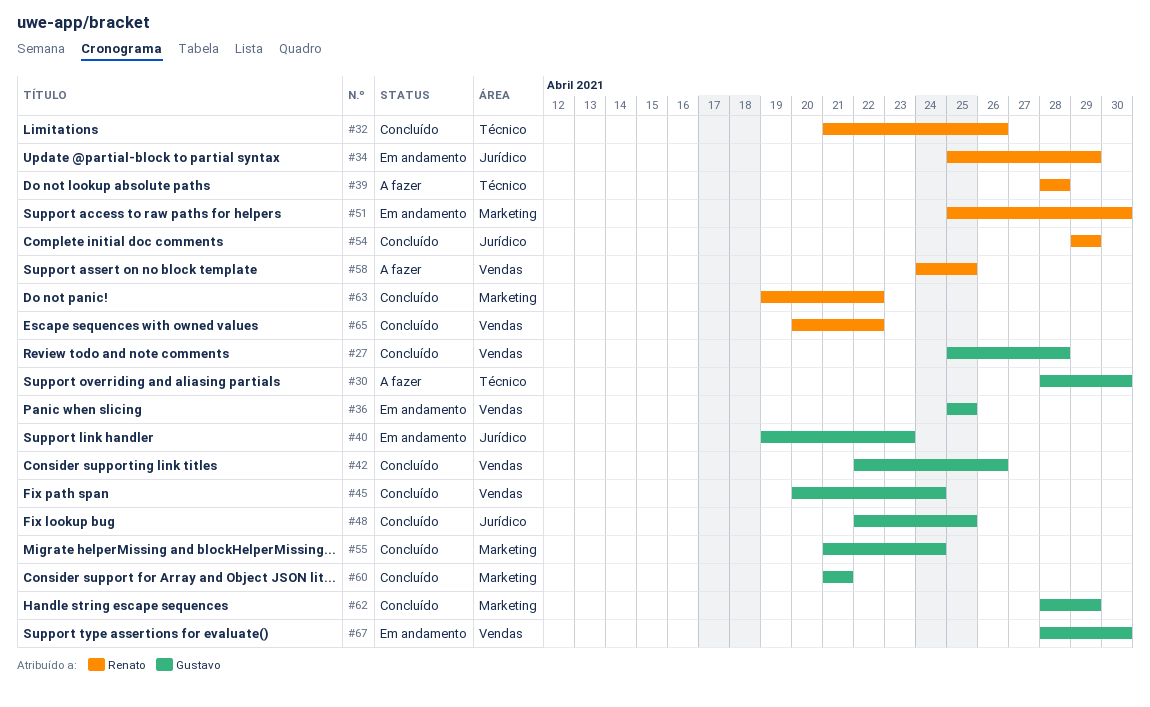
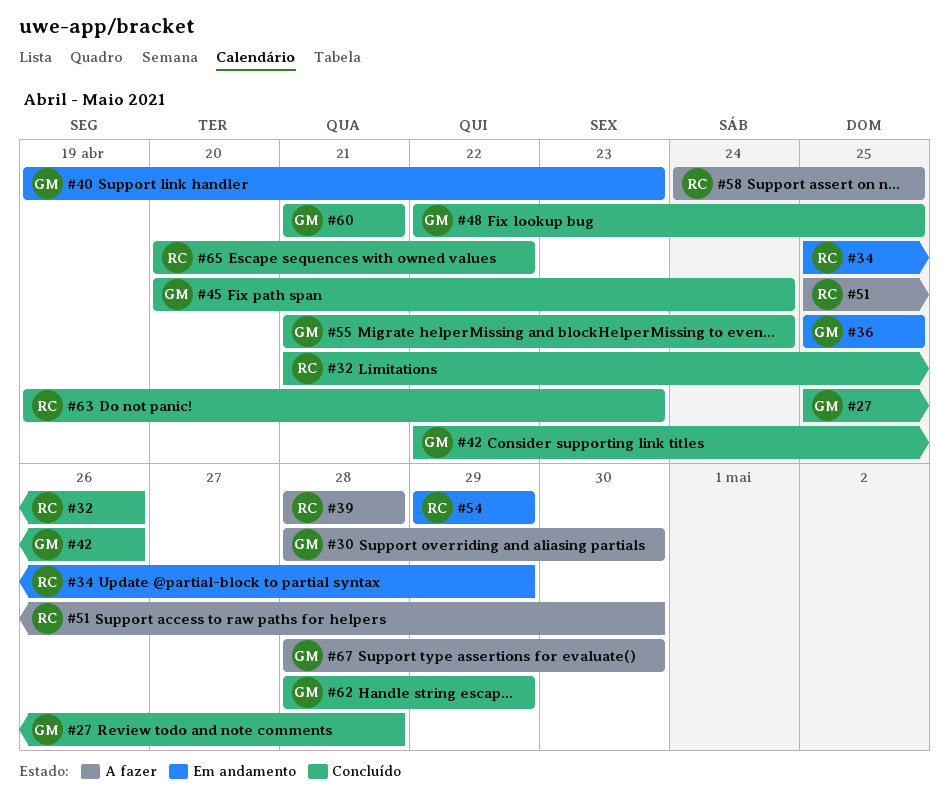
#51, status: Em andamento -> A fazer
#54, status: Concluído -> Em andamento
#63, due: Apr 22 -> Apr 23
#67, status: Em andamento -> A fazer

